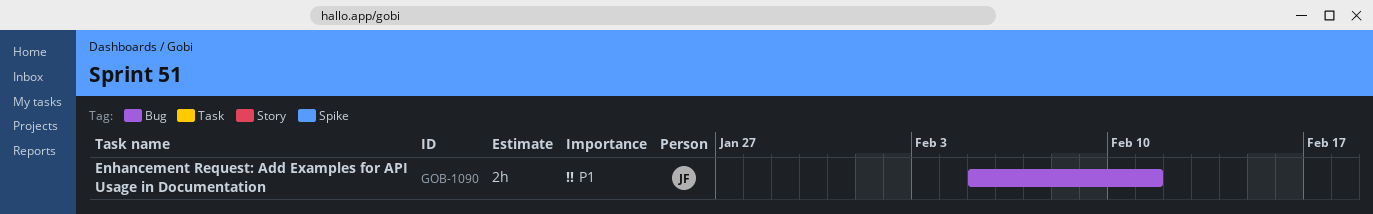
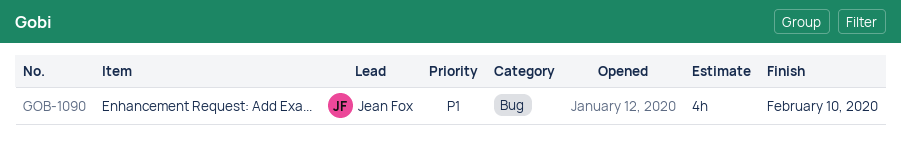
GOB-1090, estimate: 2h -> 4h
GOB-1090, due: Feb 11 -> Feb 10

